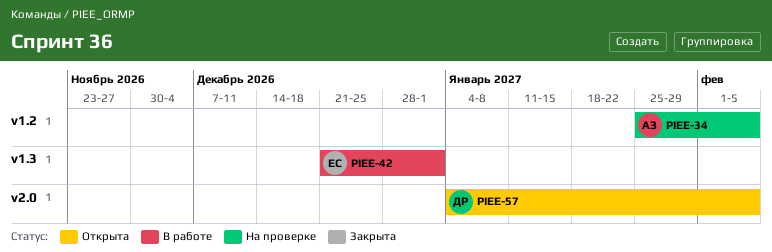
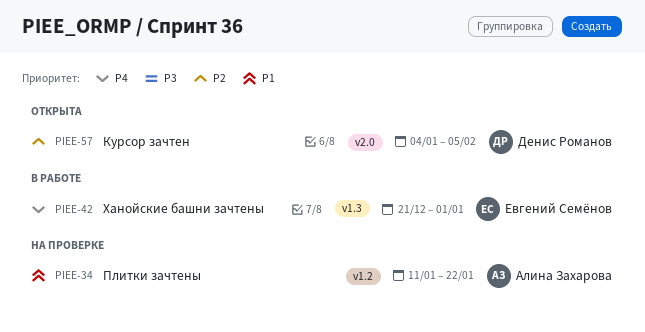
PIEE-34, start: Jan 25 -> Jan 11
PIEE-34, due: Feb 5 -> Jan 22

